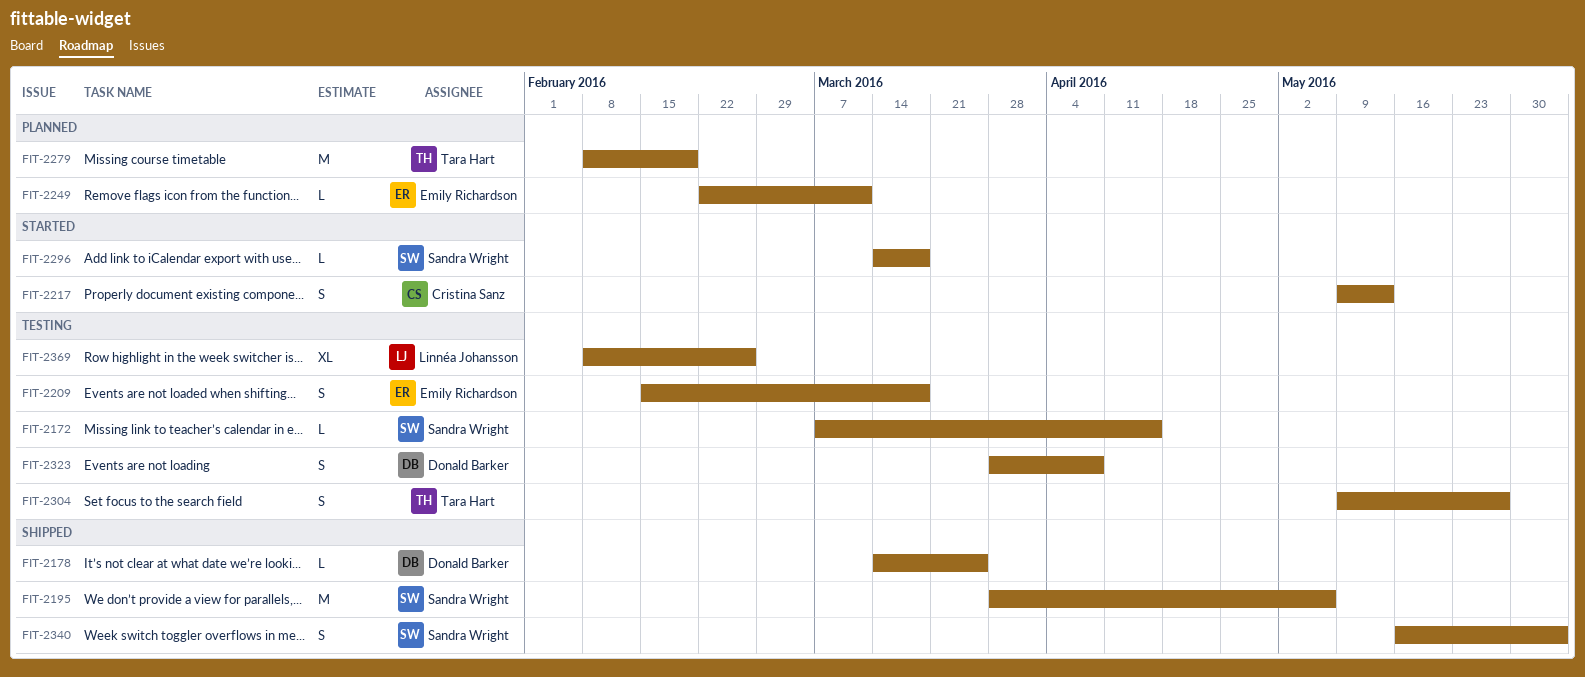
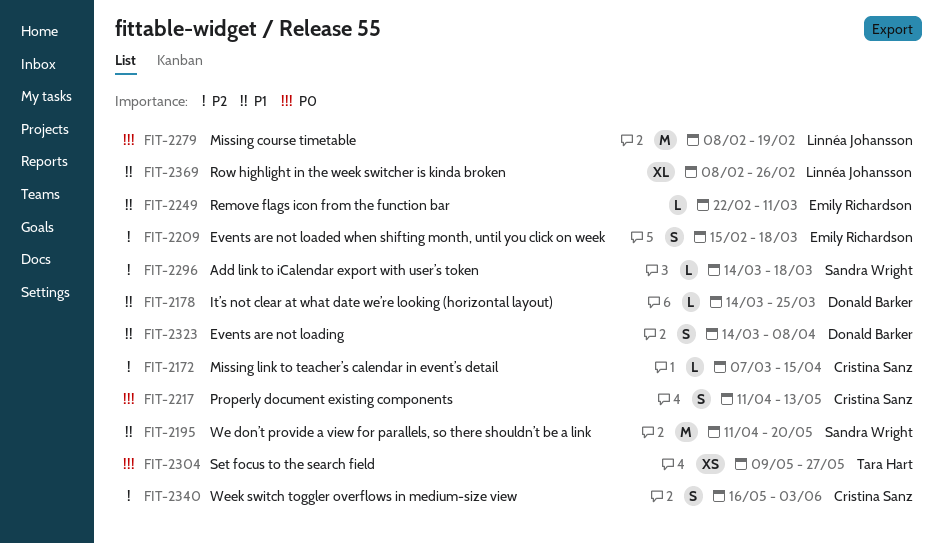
FIT-2172, owner: Sandra Wright -> Cristina Sanz
FIT-2195, start: Mar 28 -> Apr 11
FIT-2195, due: May 6 -> May 20
FIT-2217, start: May 9 -> Apr 11
FIT-2279, owner: Tara Hart -> Linnéa Johansson
FIT-2304, estimate: S -> XS
FIT-2323, start: Mar 28 -> Mar 14
FIT-2340, owner: Sandra Wright -> Cristina Sanz

